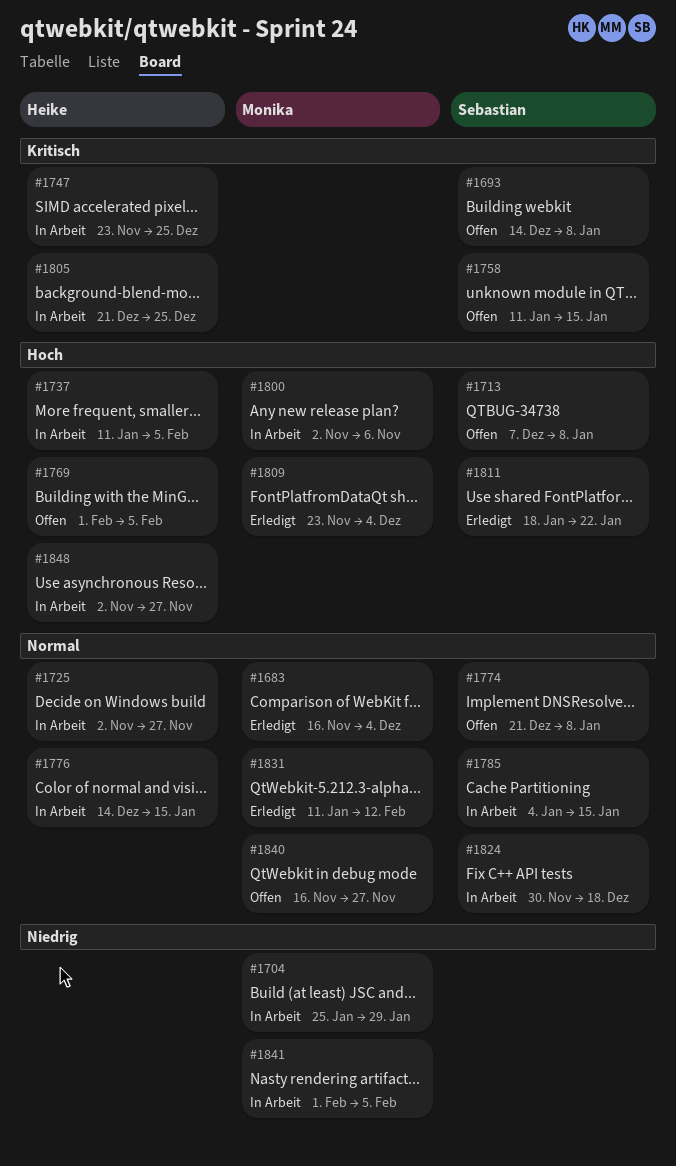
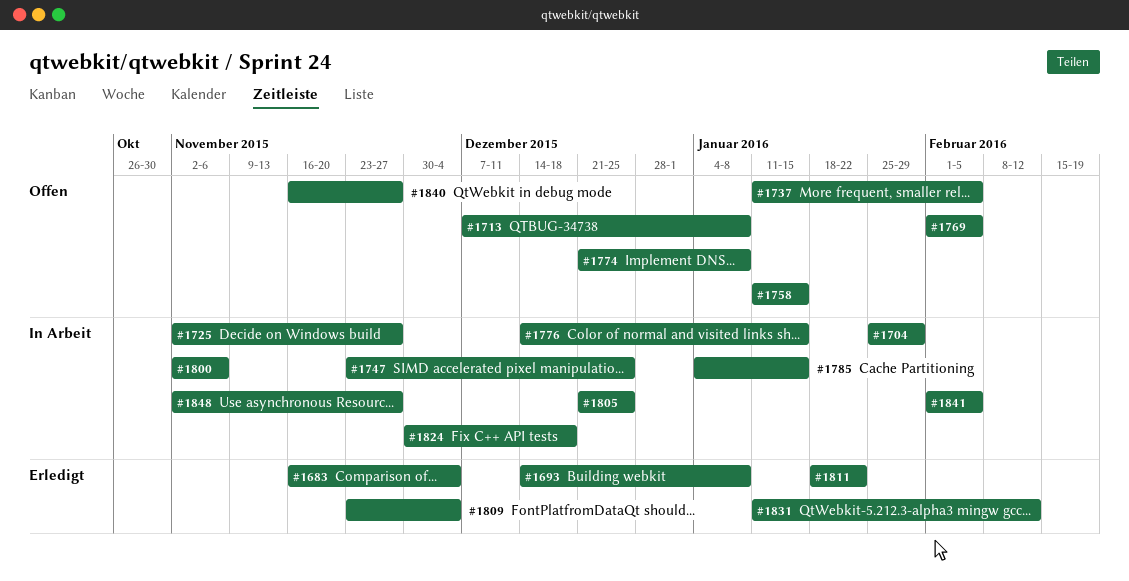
#1693, status: Offen -> Erledigt
#1737, status: In Arbeit -> Offen

